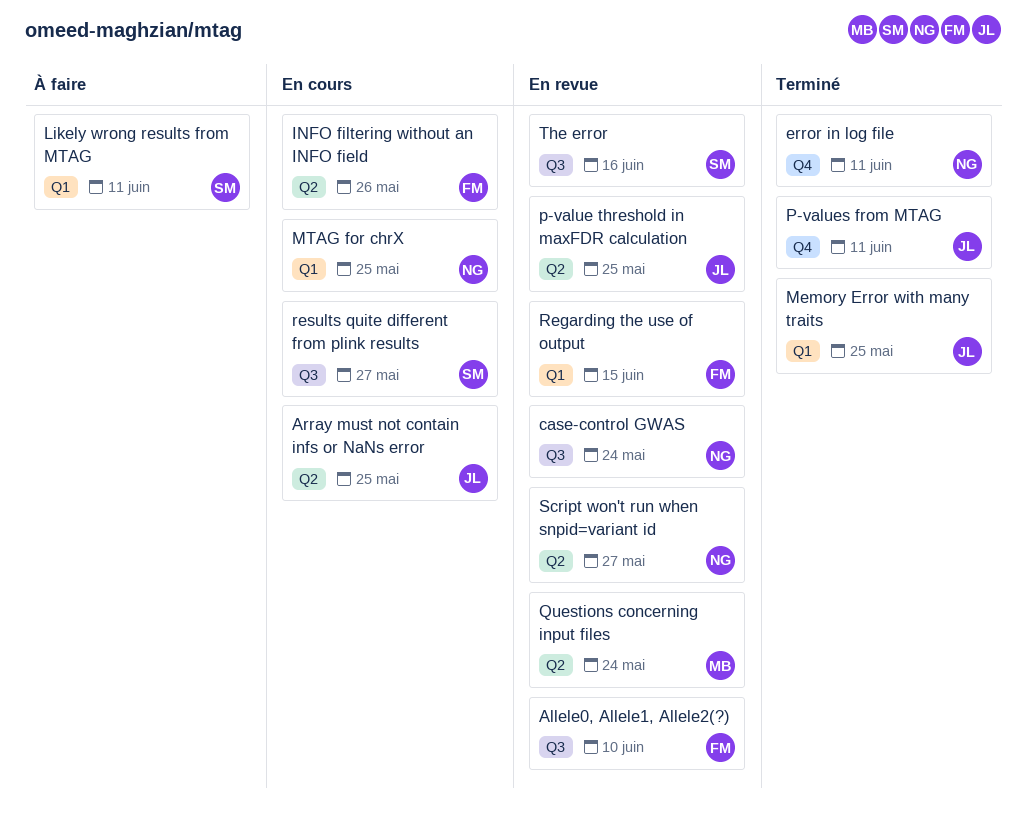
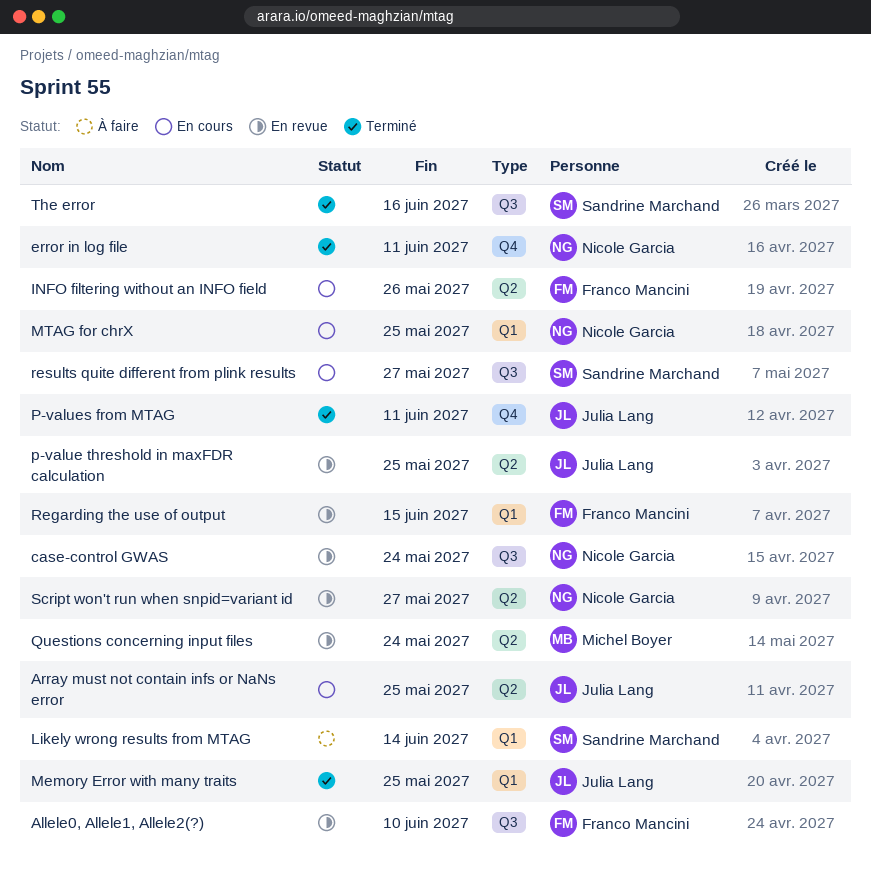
Likely wrong results from MTAG, due: Jun 11 -> Jun 14
The error, status: En revue -> Terminé

